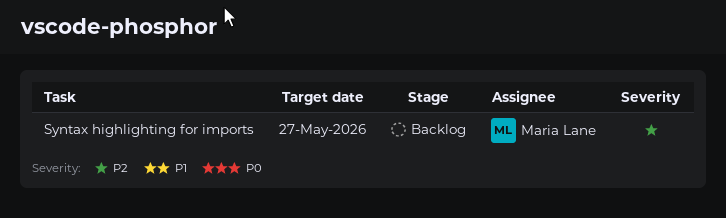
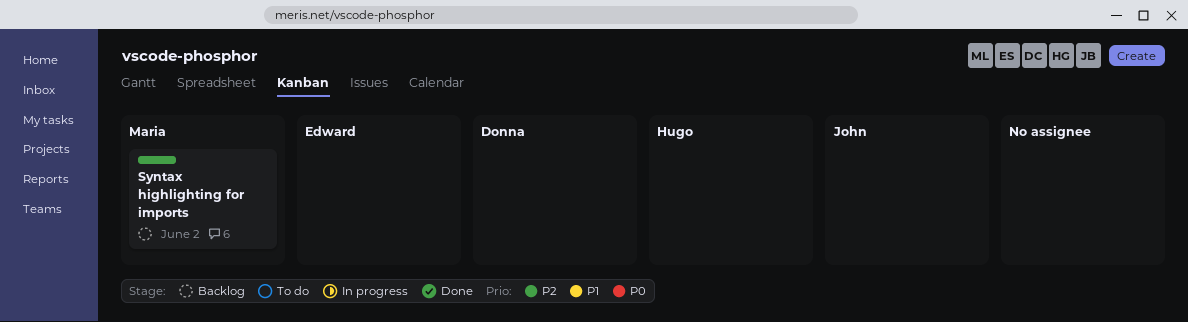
Syntax highlighting for imports, due: May 27 -> Jun 2

